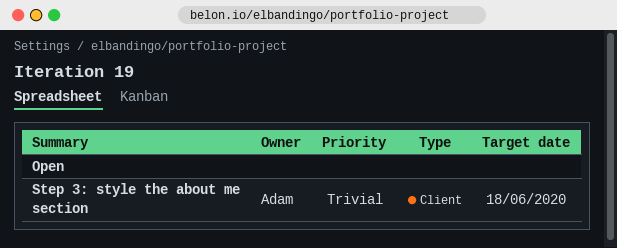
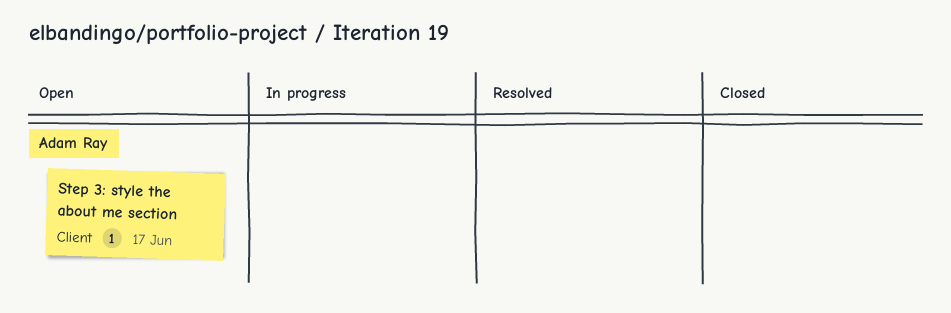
Step 3: style the about me section, due: Jun 18 -> Jun 17

